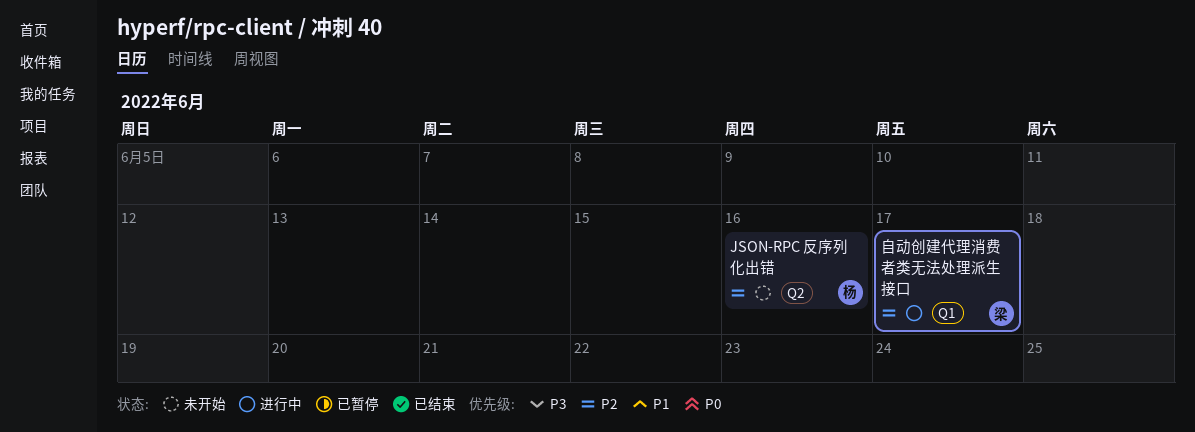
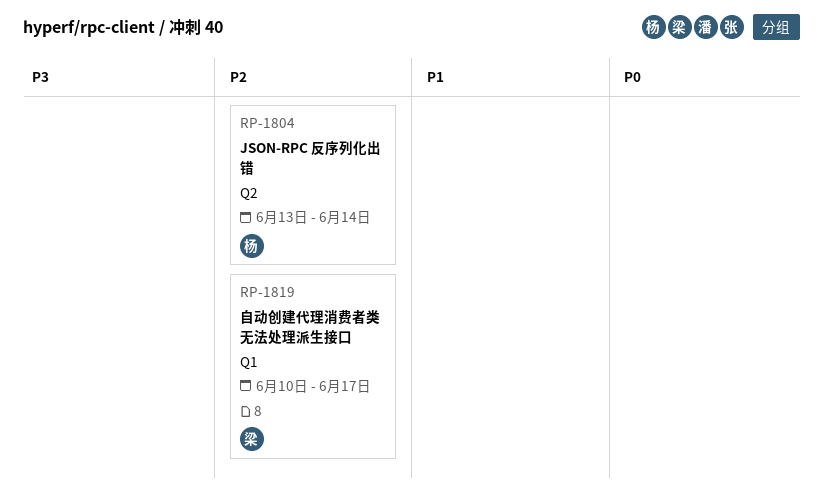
JSON-RPC 反序列化出错, due: Jun 16 -> Jun 14

